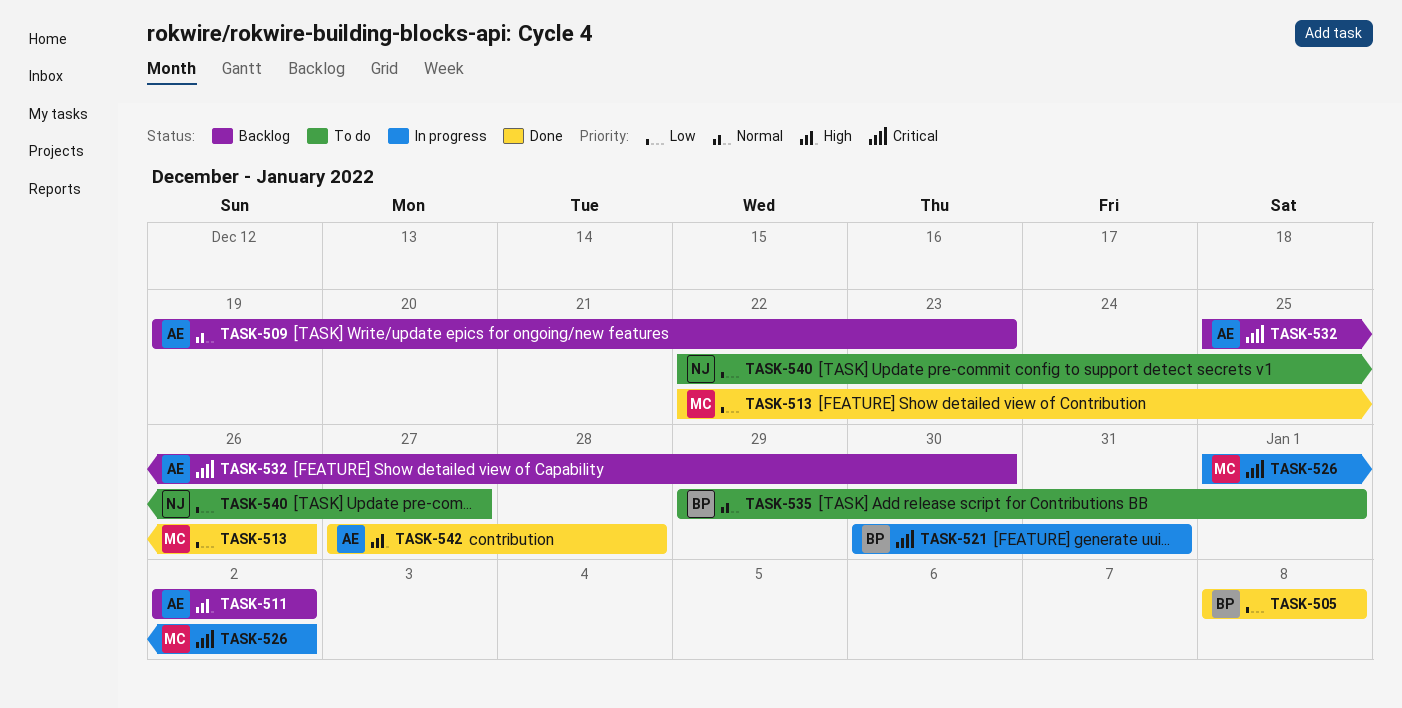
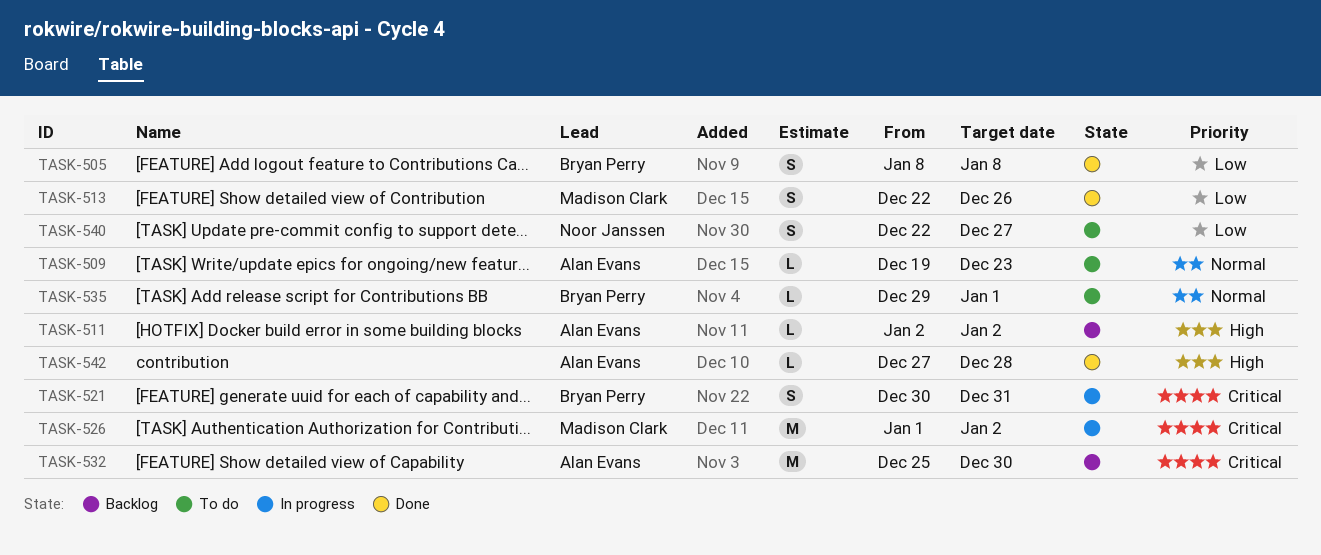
TASK-509, status: Backlog -> To do

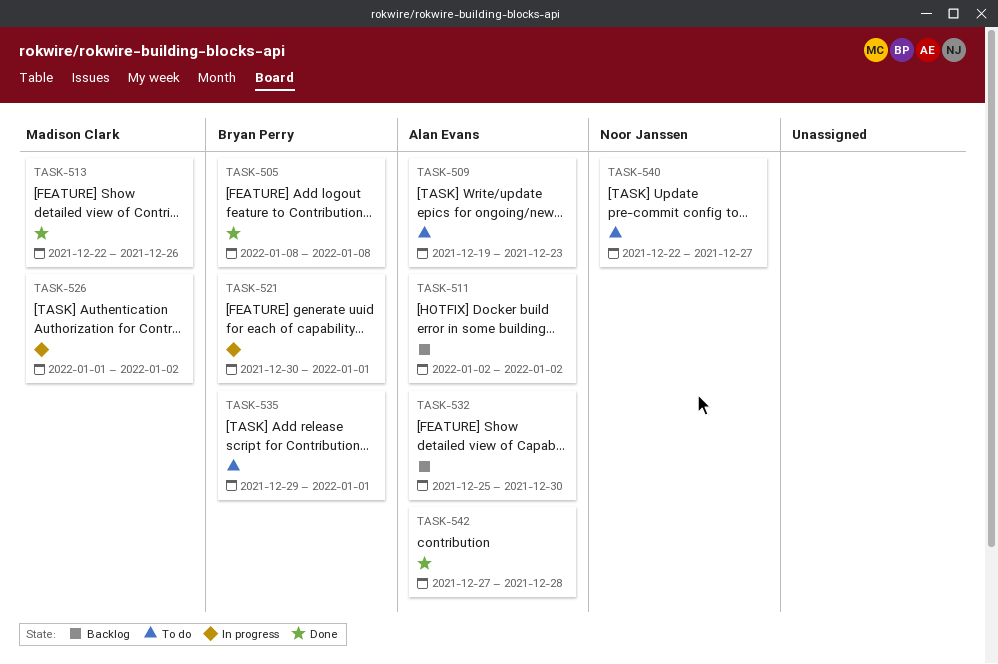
TASK-521, due: Dec 31 -> Jan 1

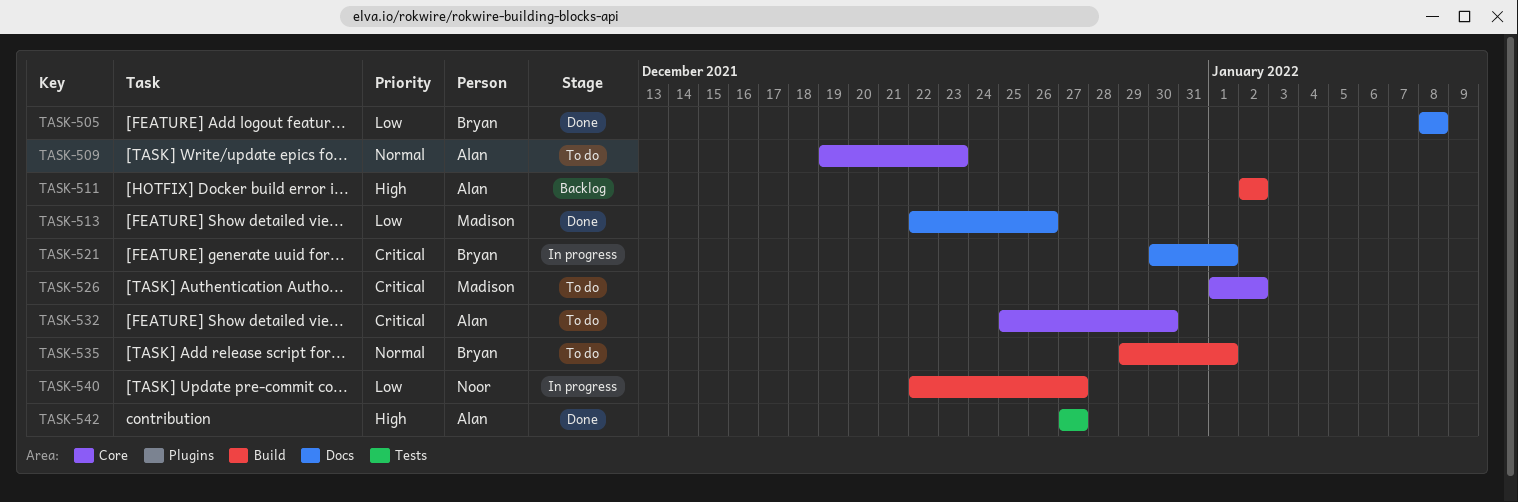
TASK-526, status: In progress -> To do
TASK-532, status: Backlog -> To do
TASK-540, status: To do -> In progress
TASK-542, due: Dec 28 -> Dec 27

